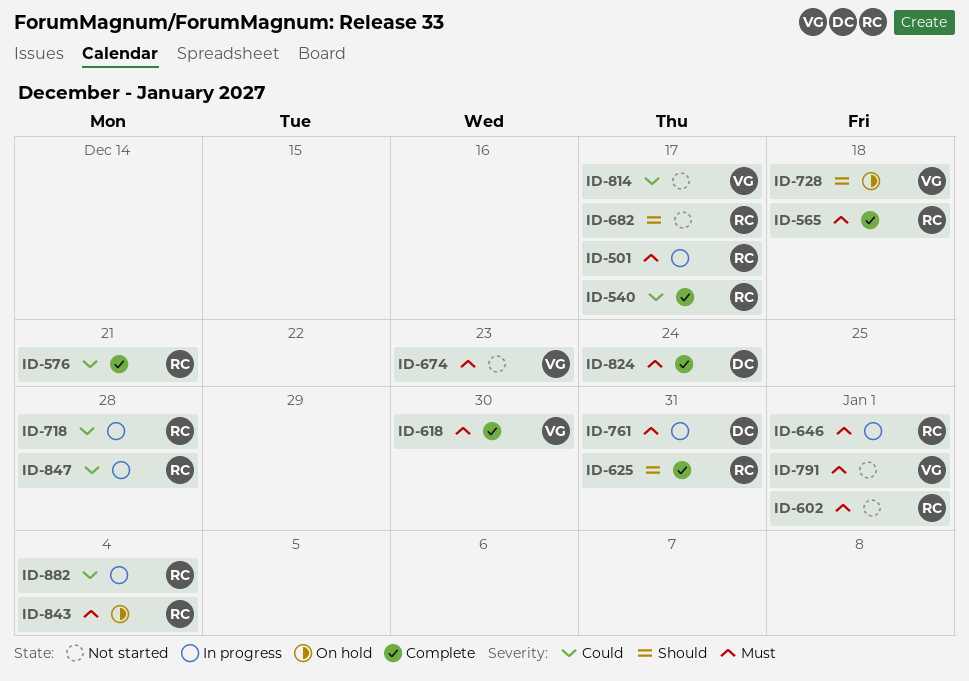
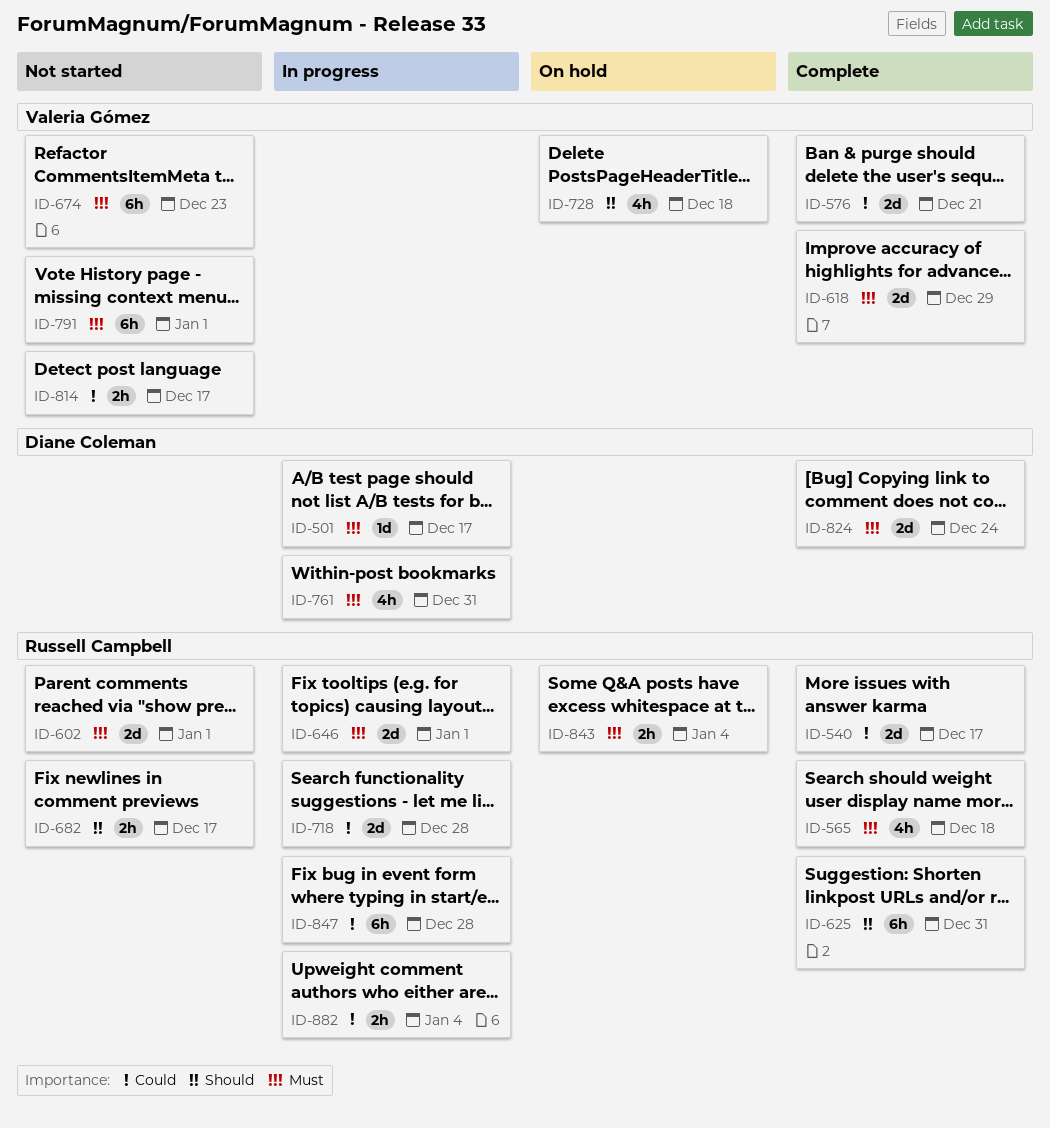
ID-501, owner: Russell Campbell -> Diane Coleman
ID-576, owner: Russell Campbell -> Valeria Gómez
ID-618, due: Dec 30 -> Dec 29

